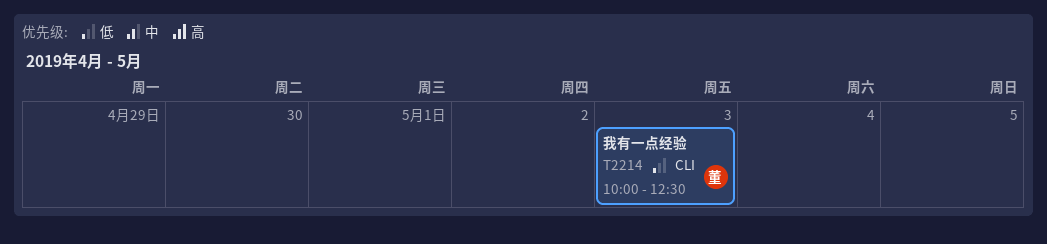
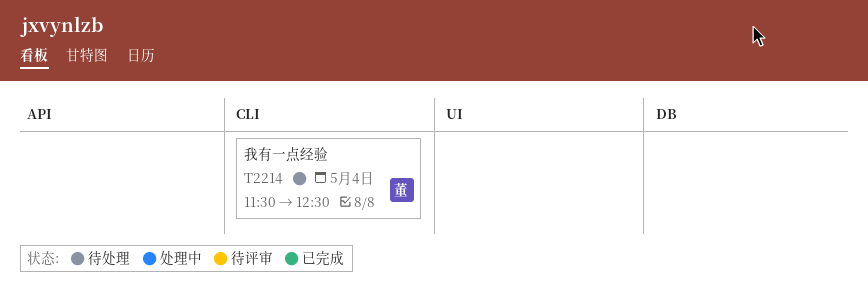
T2214, day: May 3 -> May 4
T2214, begins: 10:00 -> 11:30

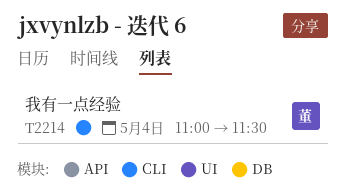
T2214, begins: 11:30 -> 11:00
T2214, ends: 12:30 -> 11:30

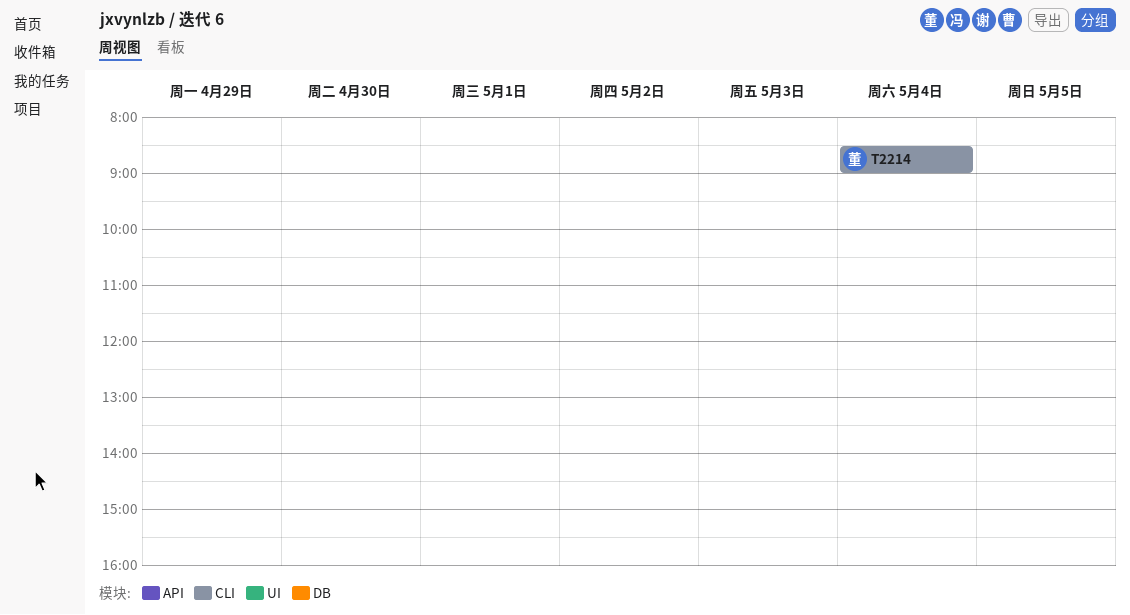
T2214, begins: 11:00 -> 08:30
T2214, ends: 11:30 -> 09:00

